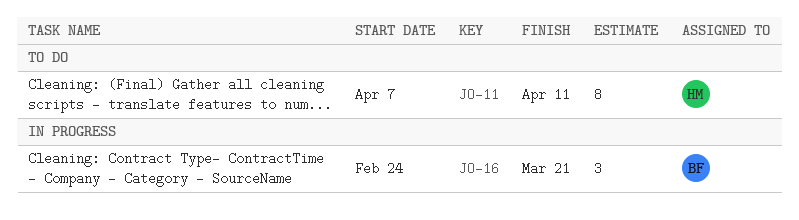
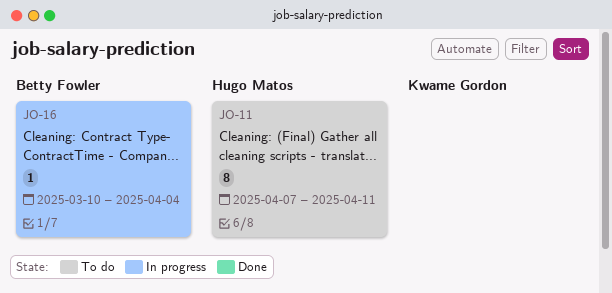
JO-16, estimate: 3 -> 1
JO-16, start: Feb 24 -> Mar 10
JO-16, due: Mar 21 -> Apr 4

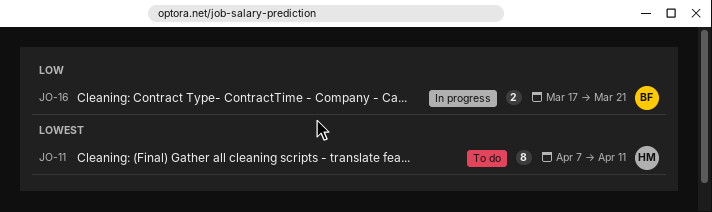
JO-16, estimate: 1 -> 2
JO-16, start: Mar 10 -> Mar 17
JO-16, due: Apr 4 -> Mar 21

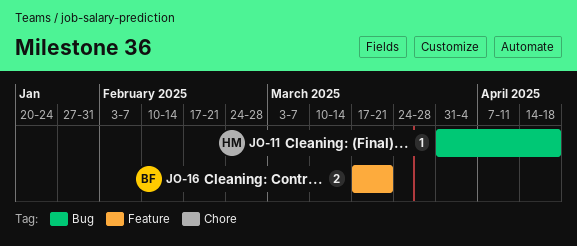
JO-11, estimate: 8 -> 1
JO-11, start: Apr 7 -> Mar 31
JO-11, due: Apr 11 -> Apr 18

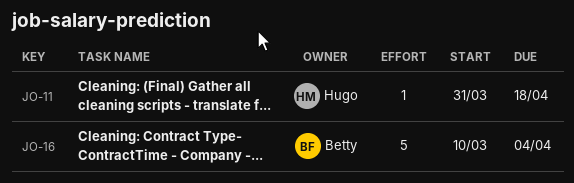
JO-16, estimate: 2 -> 5
JO-16, start: Mar 17 -> Mar 10
JO-16, due: Mar 21 -> Apr 4

